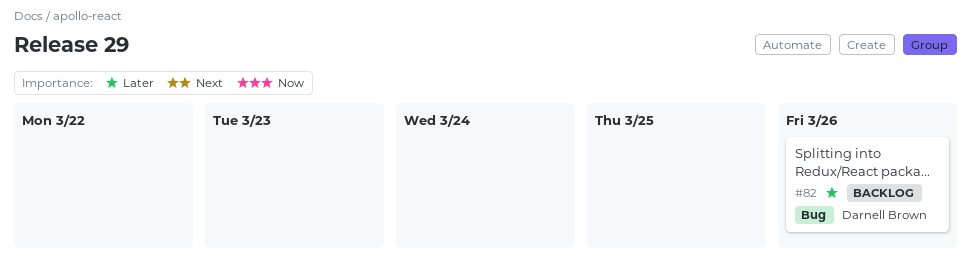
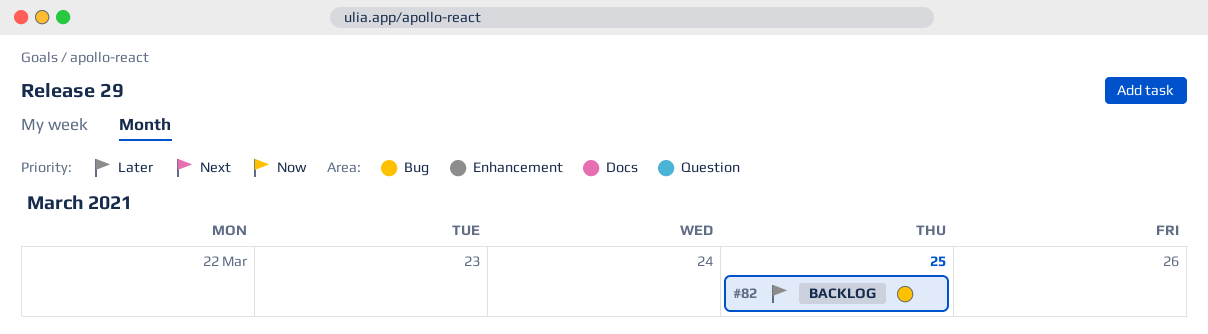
#82, due: Mar 26 -> Mar 25

